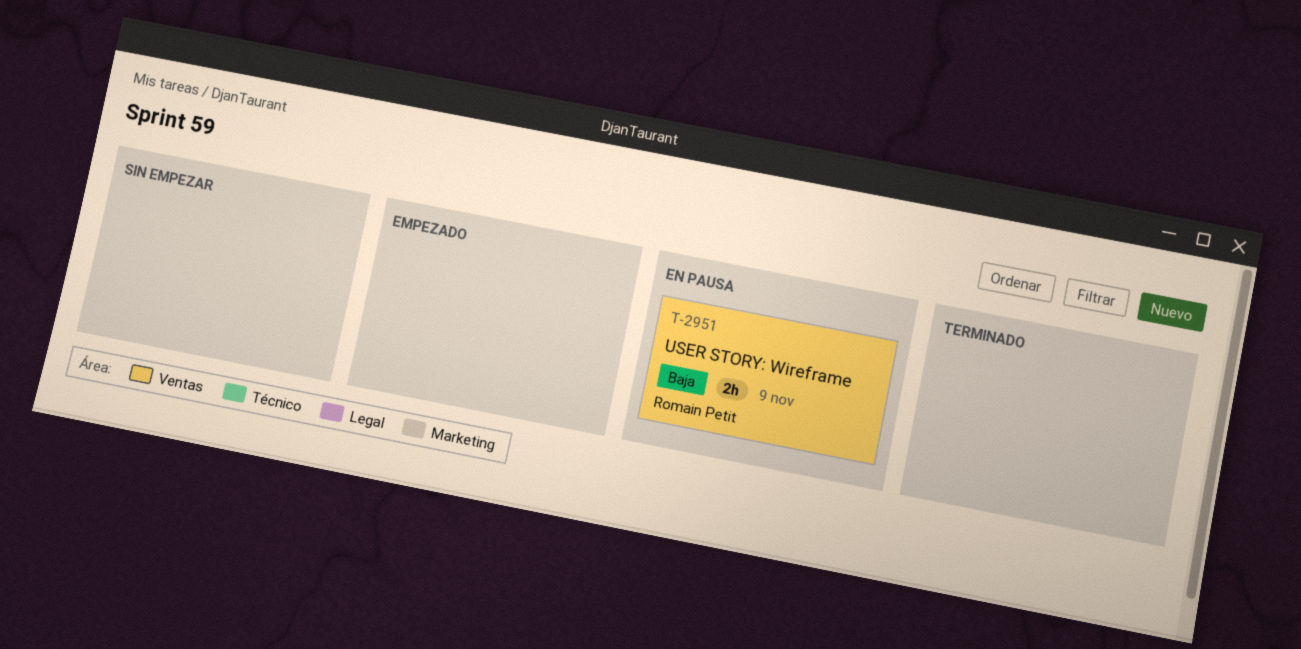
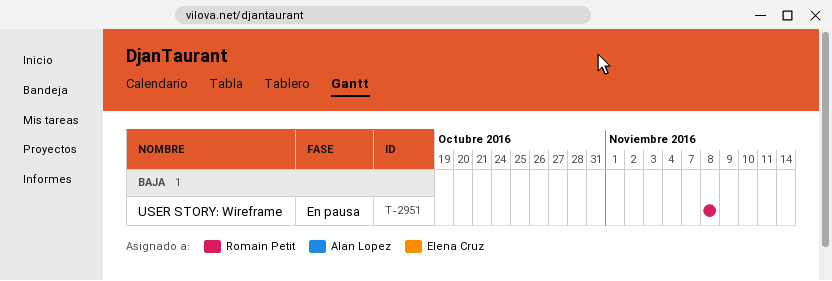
T-2951, due: Nov 9 -> Nov 8

